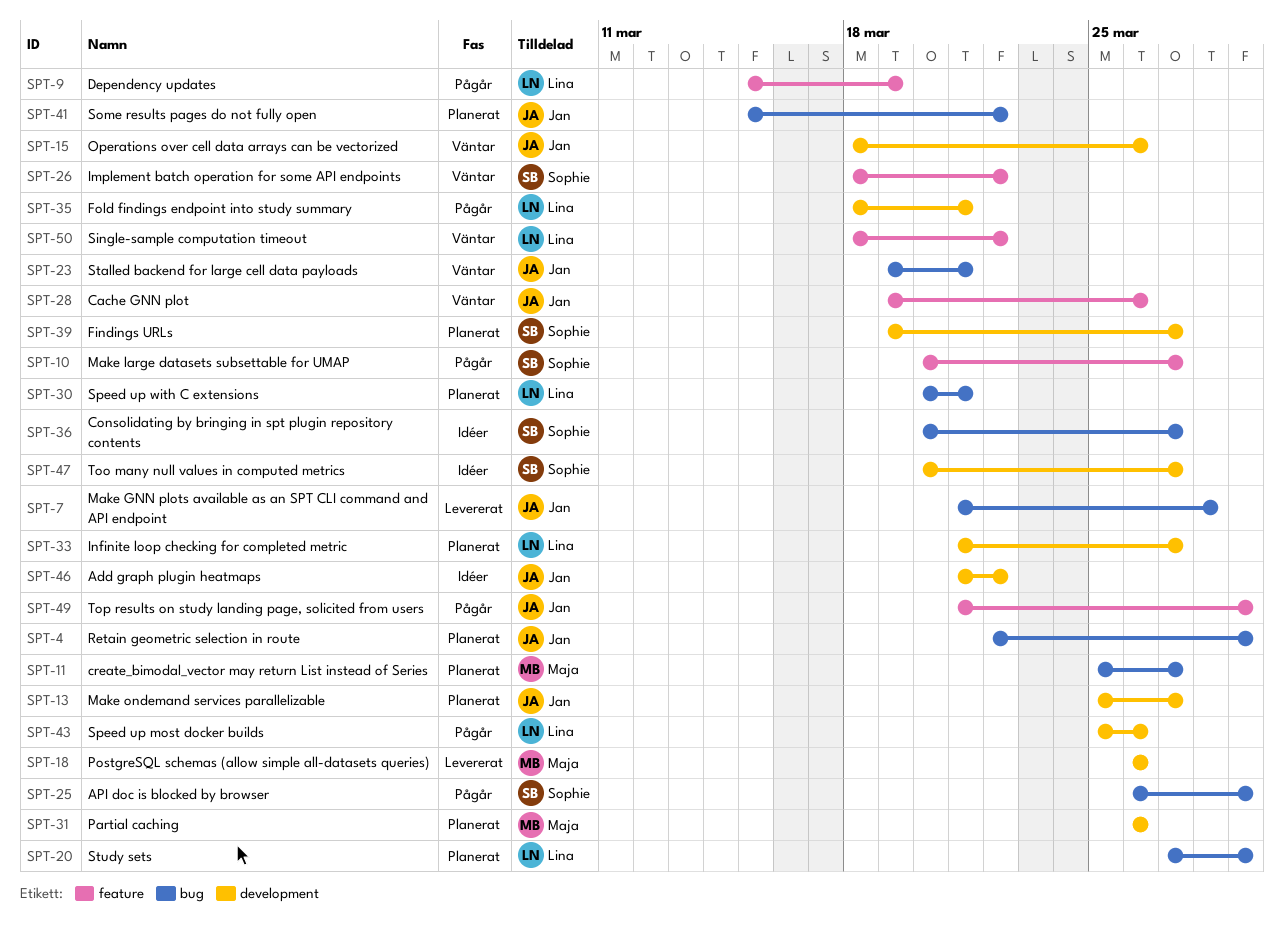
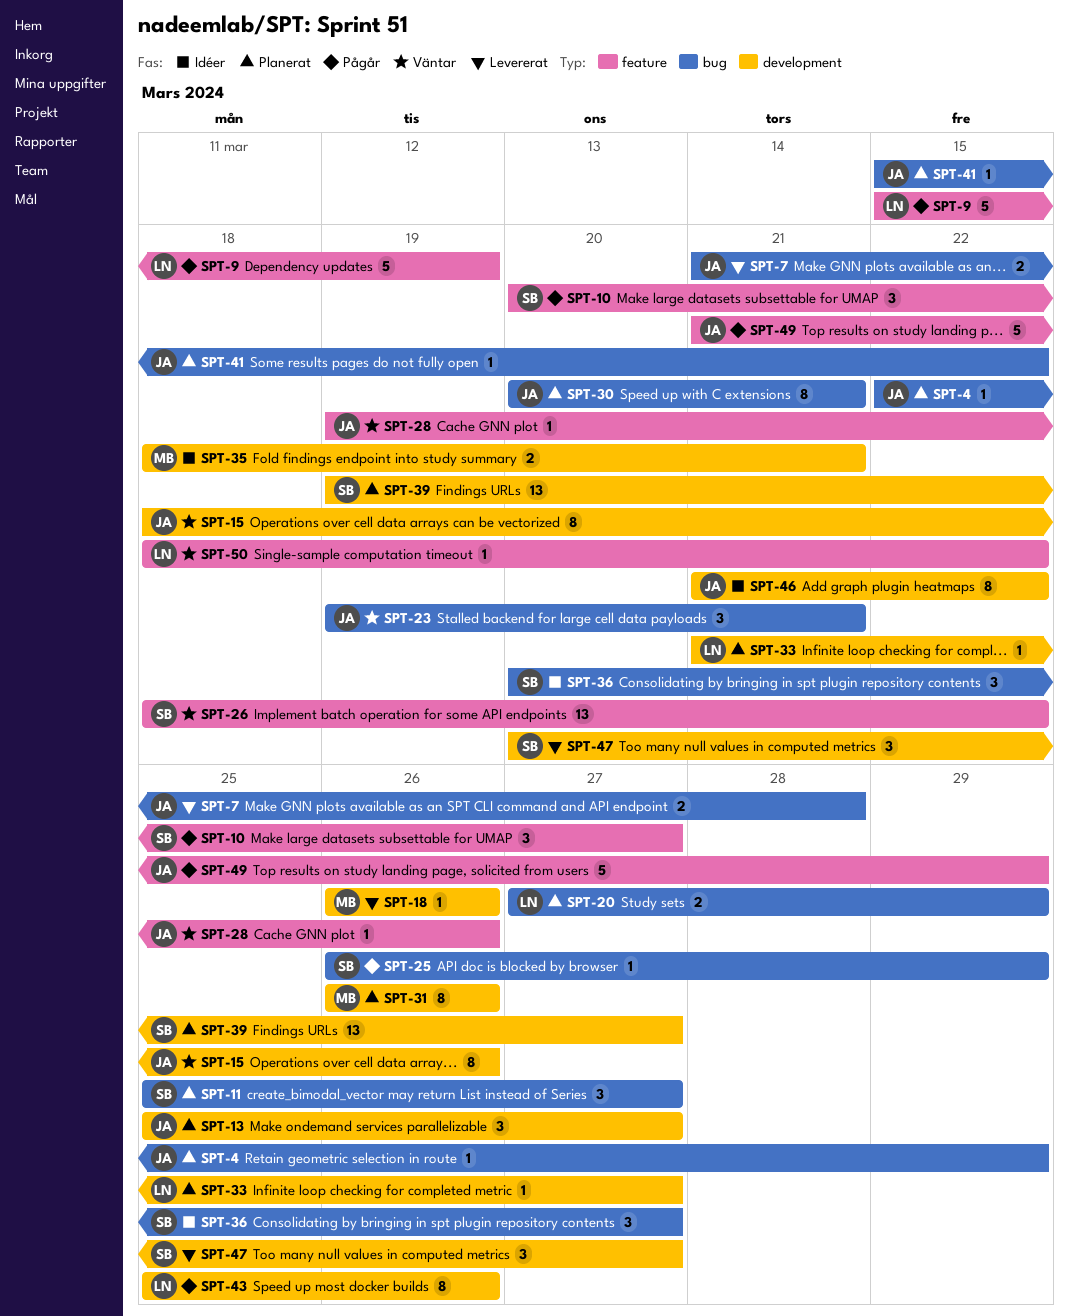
SPT-11, owner: Maja -> Sophie
SPT-30, owner: Lina -> Jan
SPT-35, status: Pågår -> Idéer
SPT-35, owner: Lina -> Maja
SPT-47, status: Idéer -> Levererat

